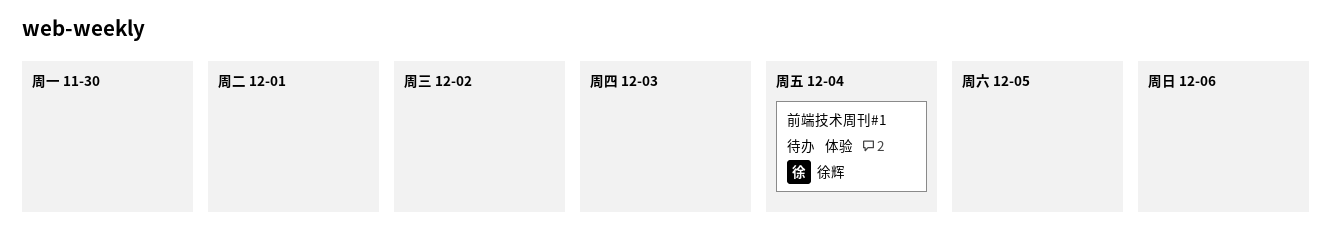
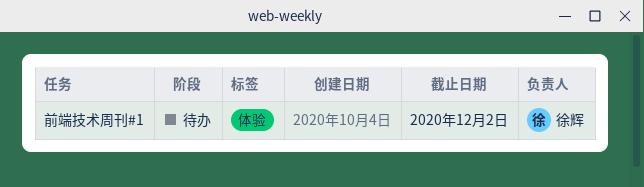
前端技术周刊#1, due: Dec 4 -> Dec 2

